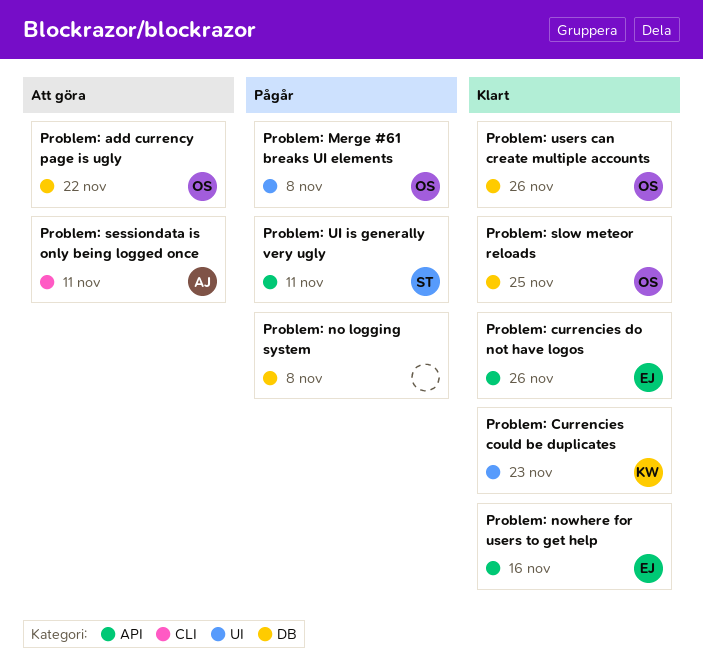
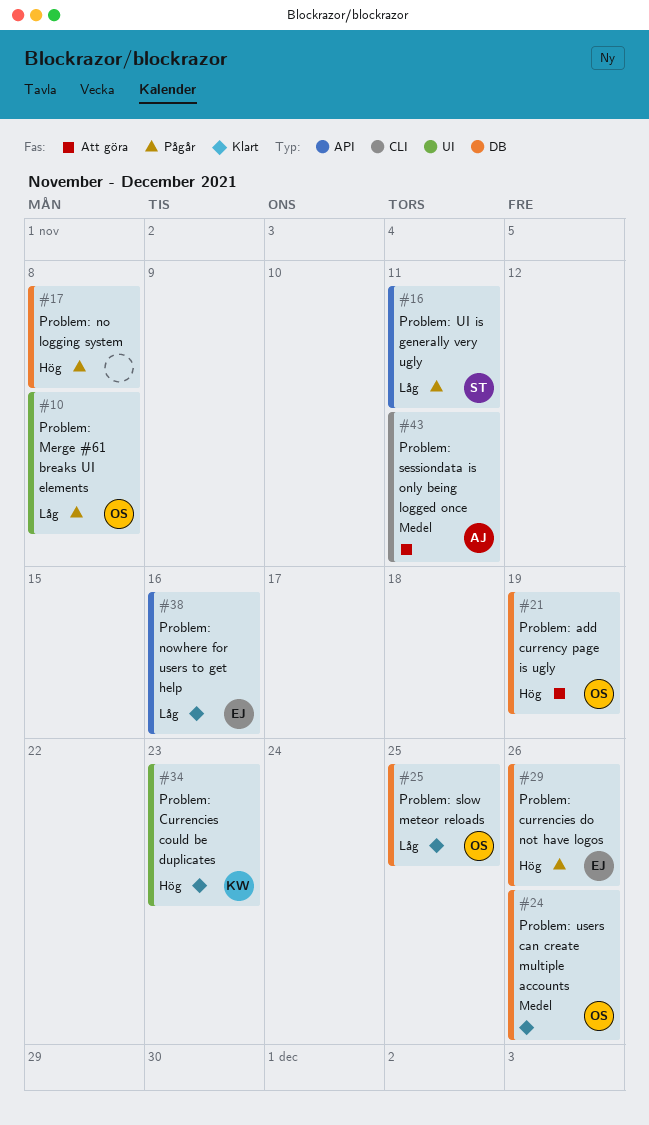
Problem: add currency page is ugly, due: Nov 22 -> Nov 19
Problem: currencies do not have logos, status: Klart -> Pågår
Problem: currencies do not have logos, label: API -> DB

